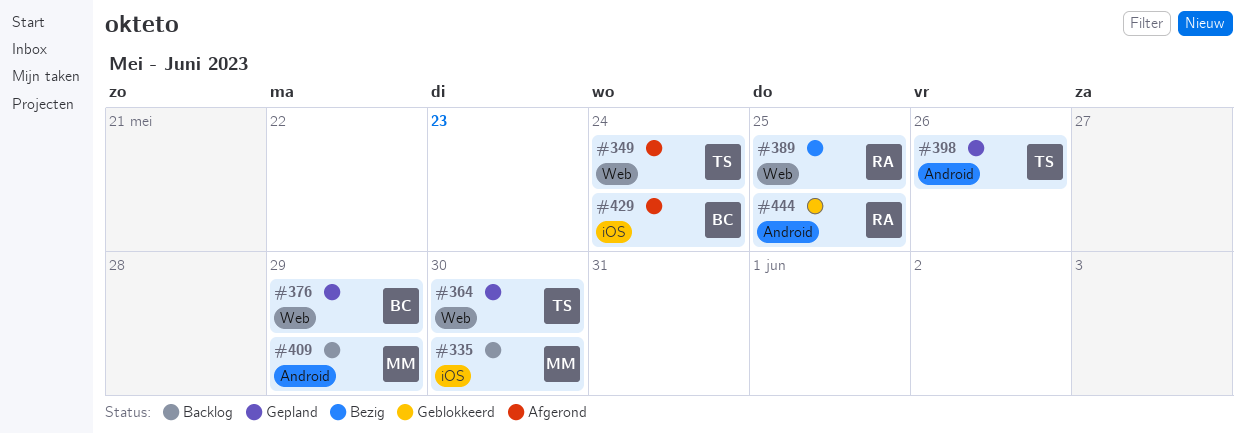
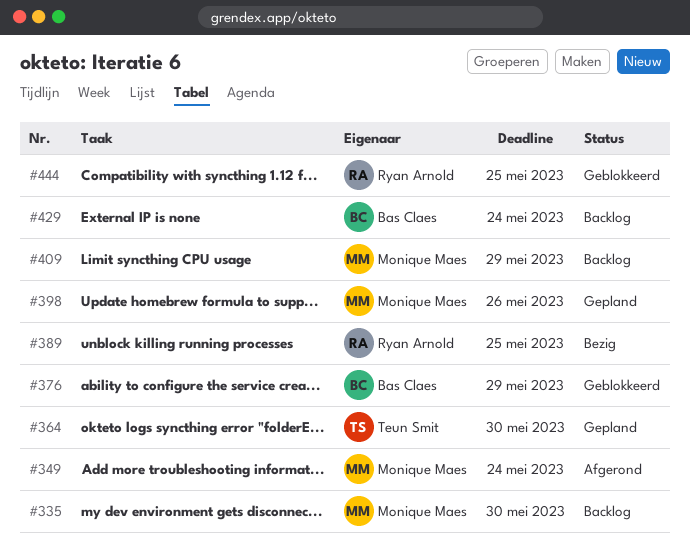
#349, owner: Teun Smit -> Monique Maes
#376, status: Gepland -> Geblokkeerd
#398, owner: Teun Smit -> Monique Maes
#429, status: Afgerond -> Backlog

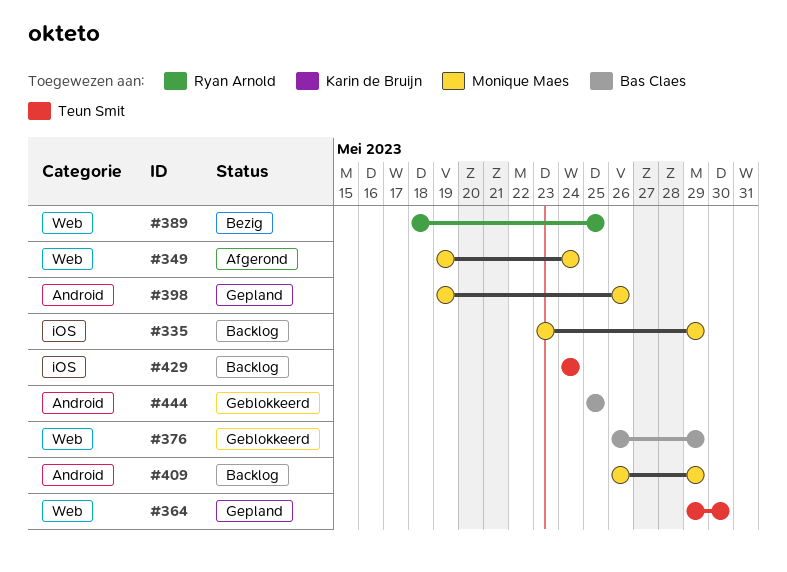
#335, due: May 30 -> May 29
#429, owner: Bas Claes -> Teun Smit
#444, owner: Ryan Arnold -> Bas Claes

